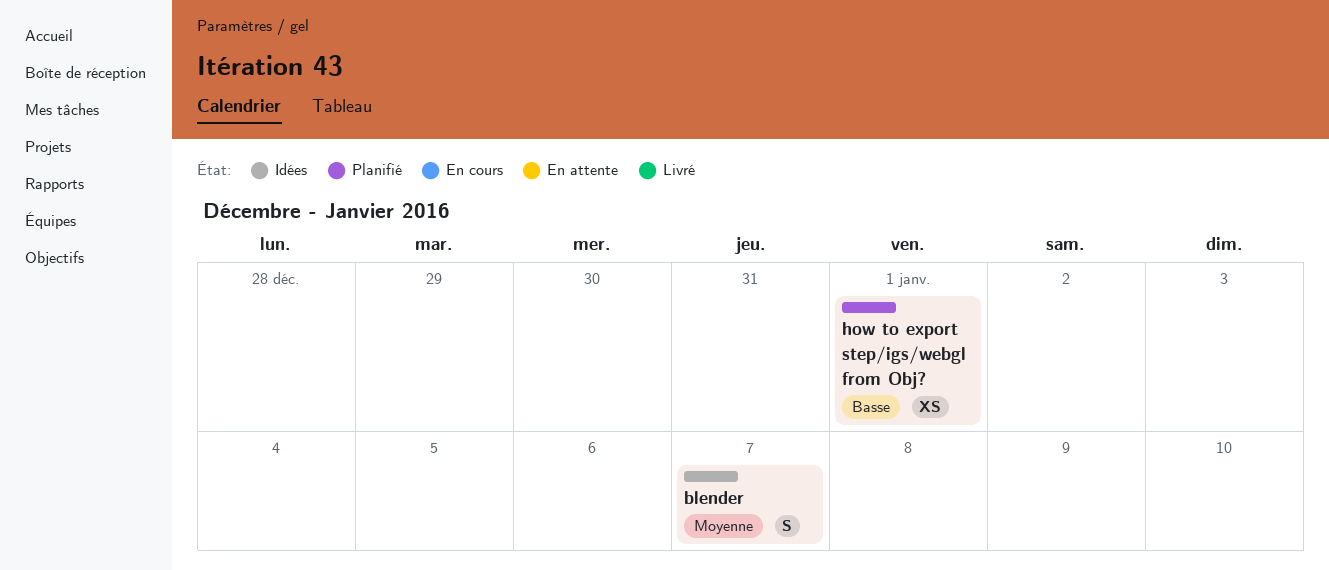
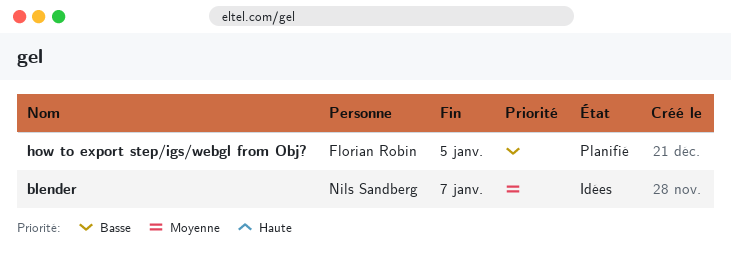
how to export step/igs/webgl from Obj?, due: Jan 1 -> Jan 5

